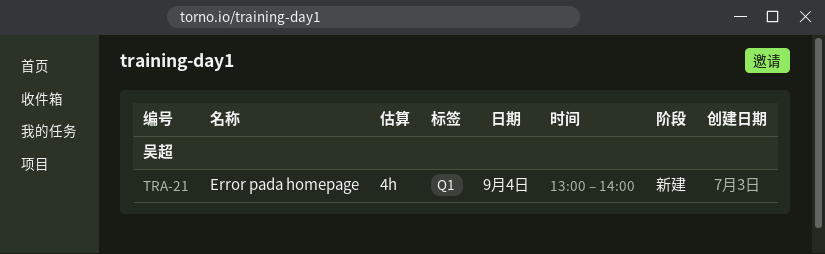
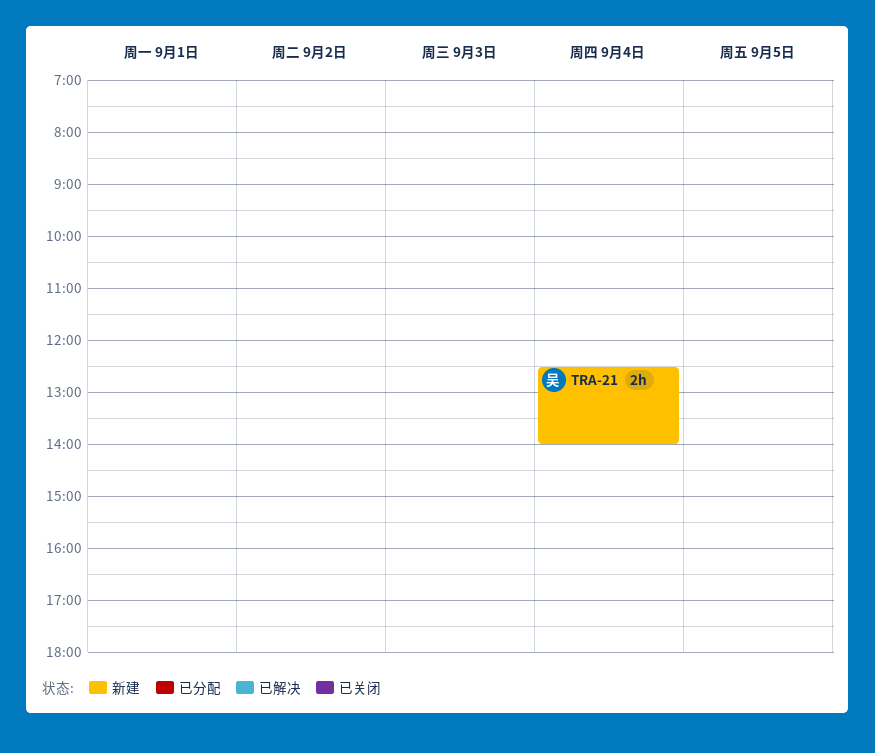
TRA-21, estimate: 4h -> 2h
TRA-21, begins: 13:00 -> 12:30

